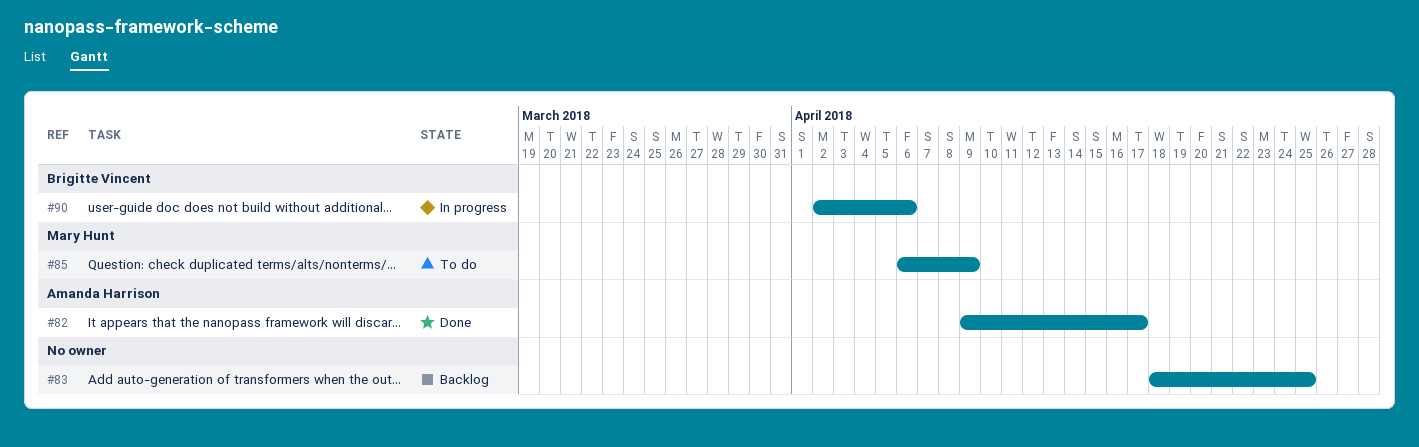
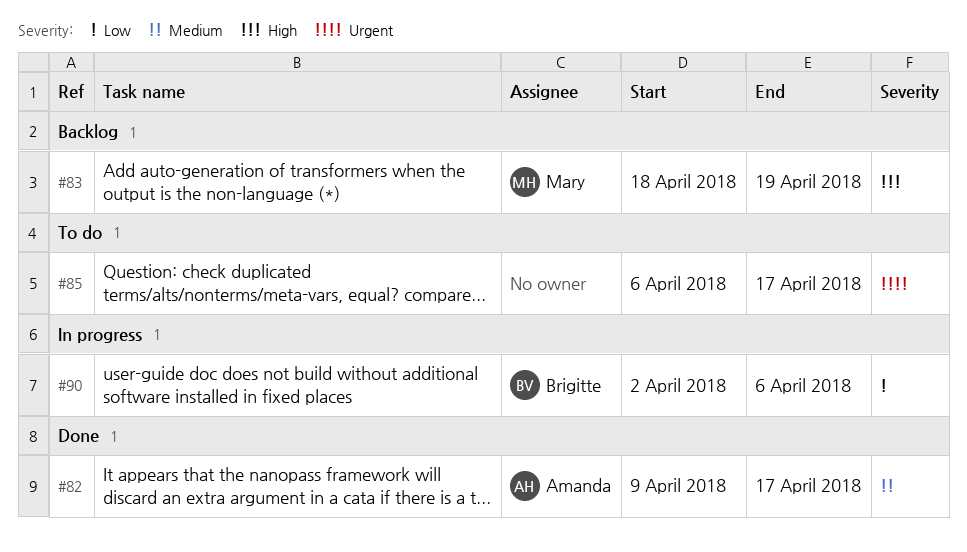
#83, owner: none -> Mary Hunt
#83, due: Apr 25 -> Apr 19
#85, owner: Mary Hunt -> none
#85, due: Apr 9 -> Apr 17

